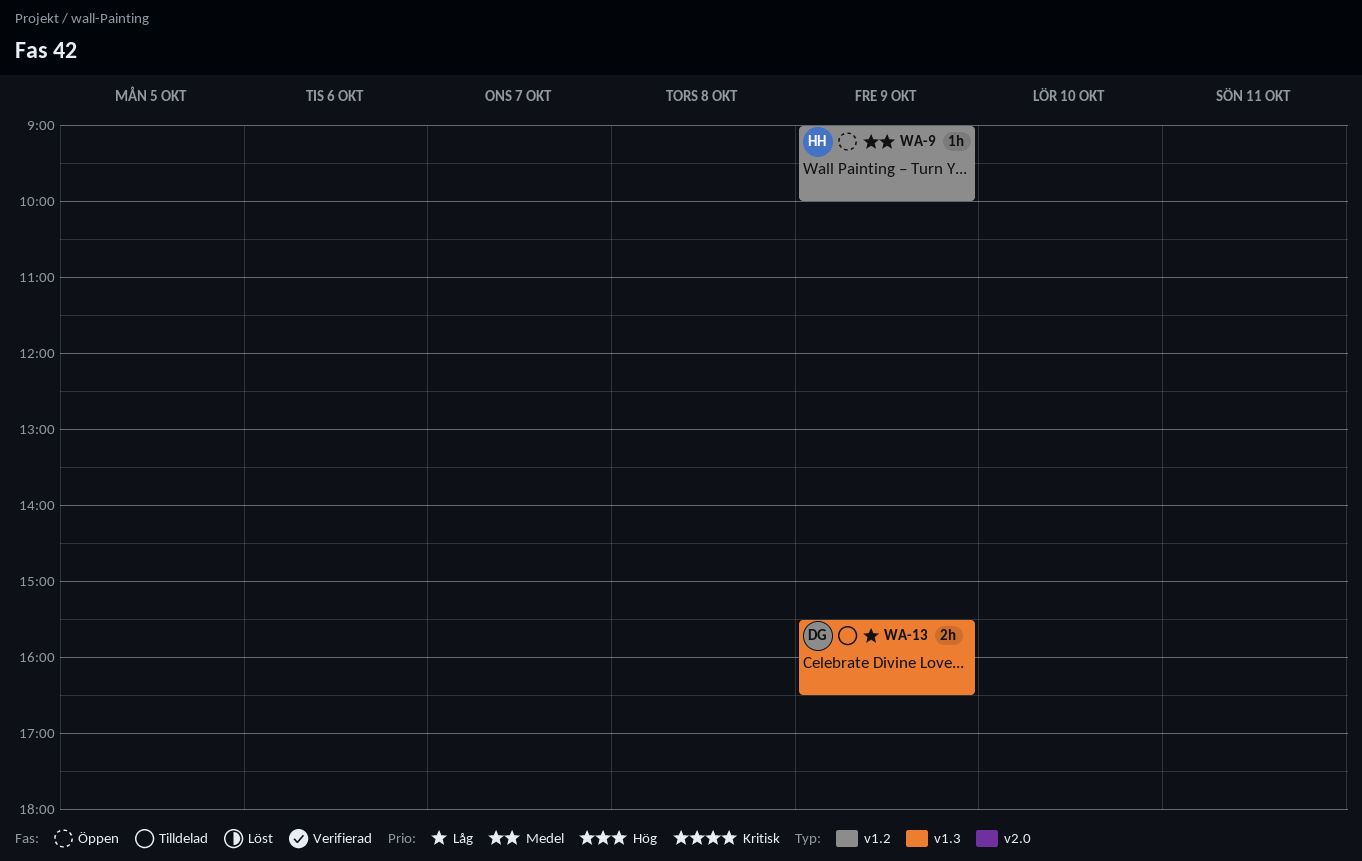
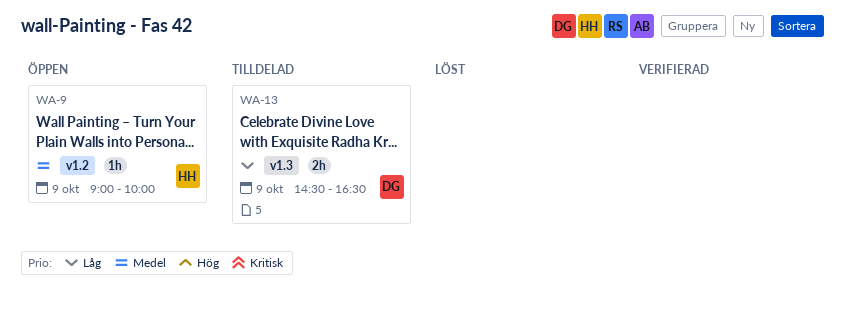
WA-13, begins: 15:30 -> 14:30

